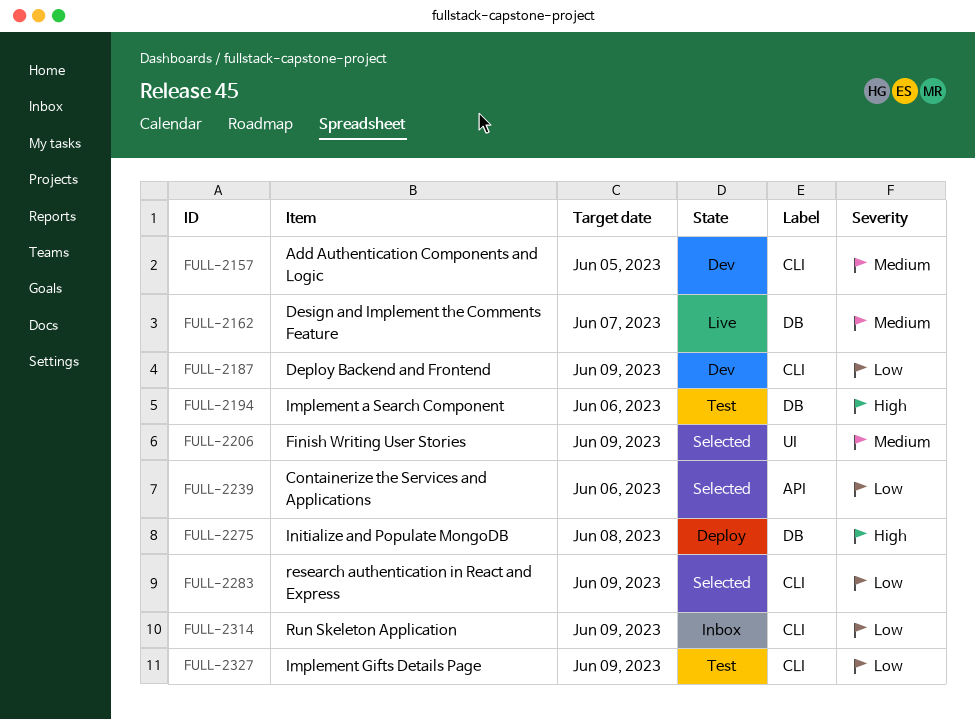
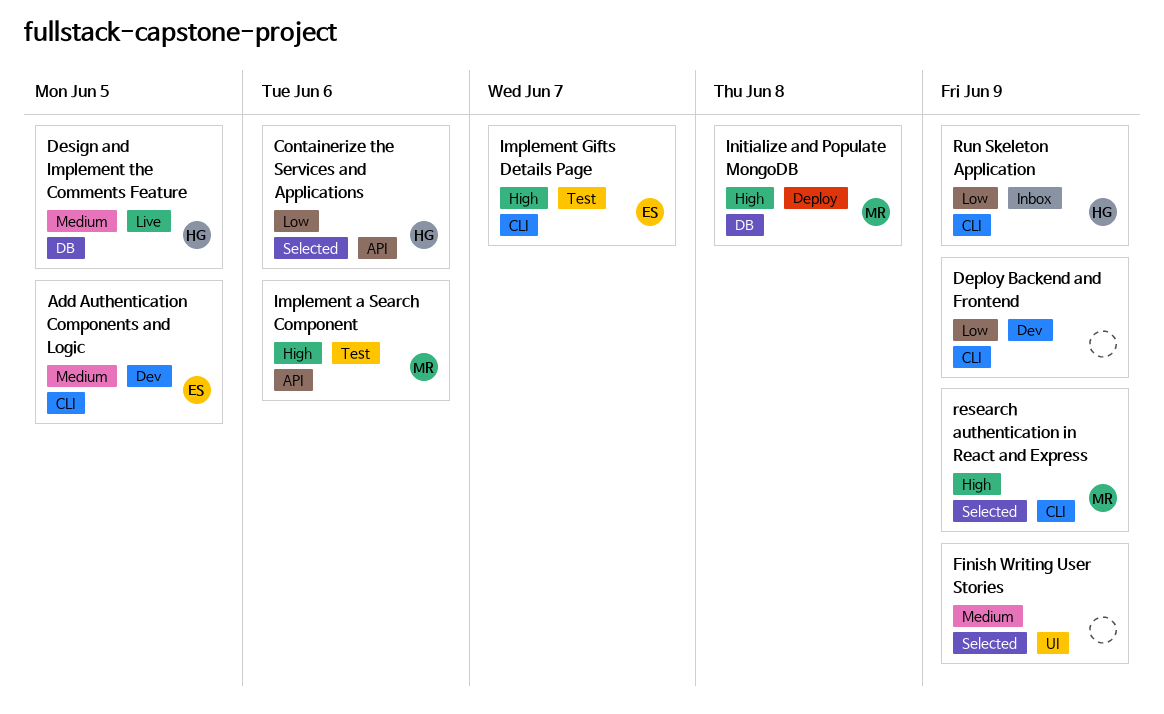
Design and Implement the Comments Feature, due: Jun 7 -> Jun 5
Implement a Search Component, label: DB -> API
Implement Gifts Details Page, priority: Low -> High
Implement Gifts Details Page, due: Jun 9 -> Jun 7
research authentication in React and Express, priority: Low -> High

